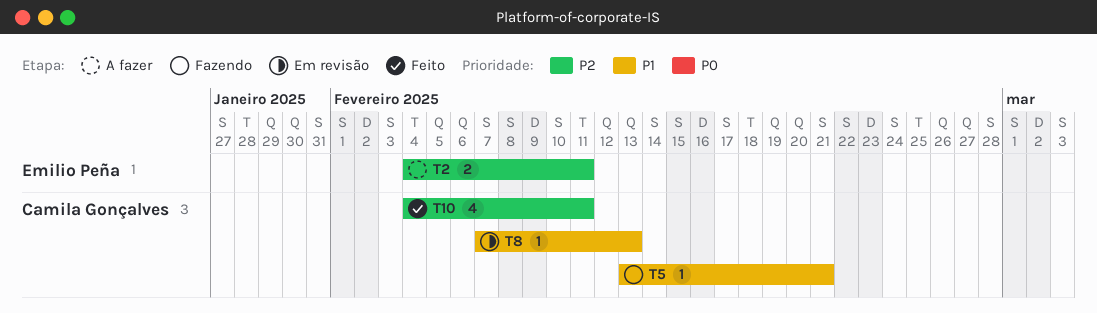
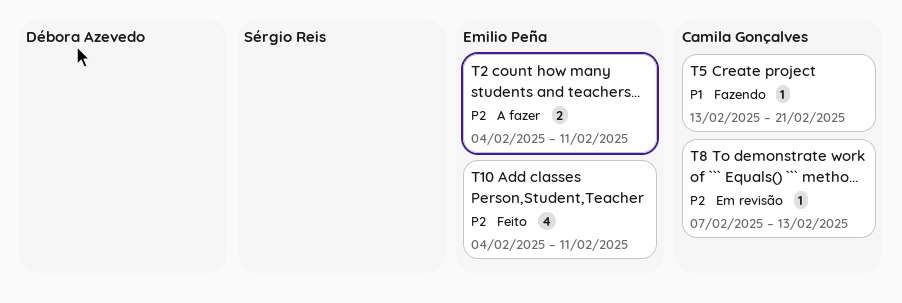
T8, priority: P1 -> P2
T10, owner: Camila Gonçalves -> Emilio Peña

